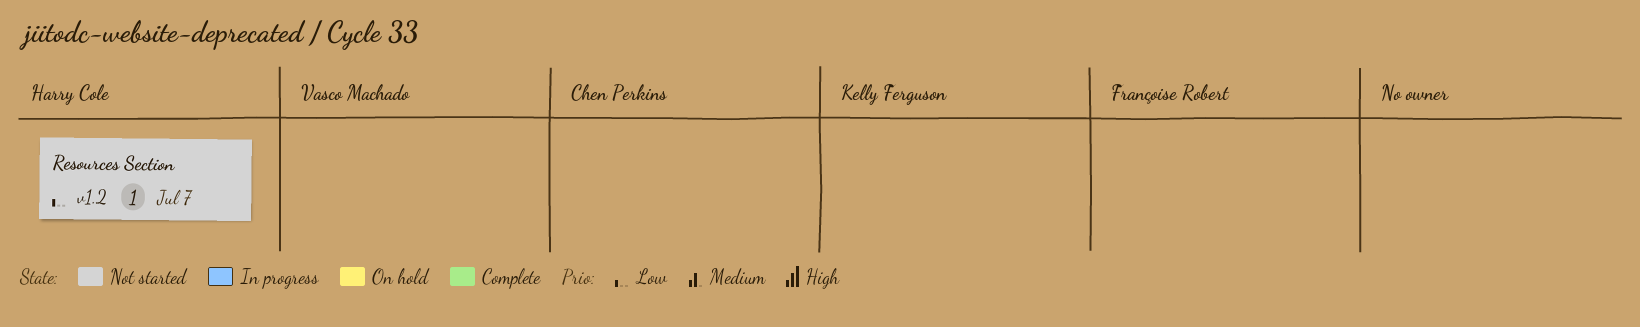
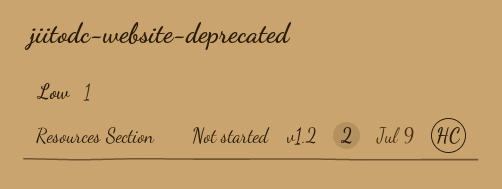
Resources Section, estimate: 1 -> 2
Resources Section, due: Jul 7 -> Jul 9

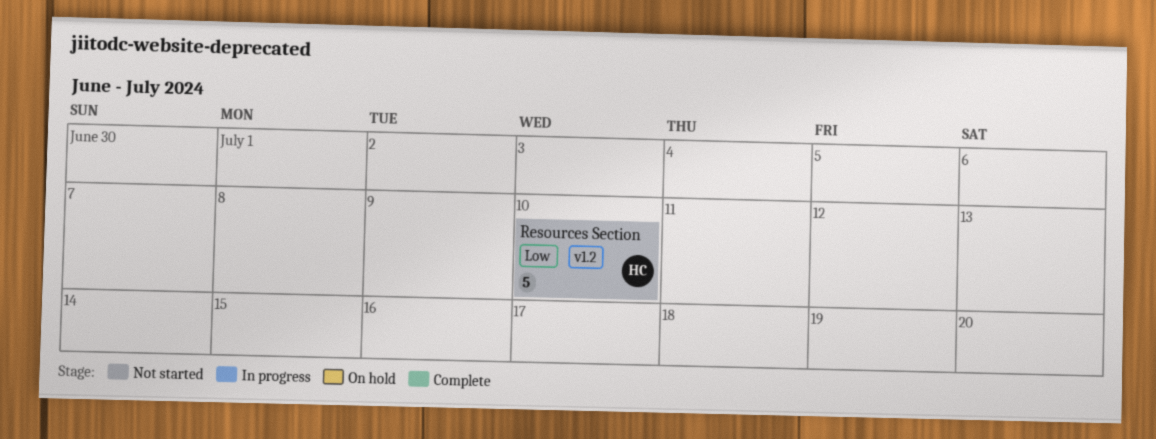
Resources Section, estimate: 2 -> 5
Resources Section, due: Jul 9 -> Jul 10

